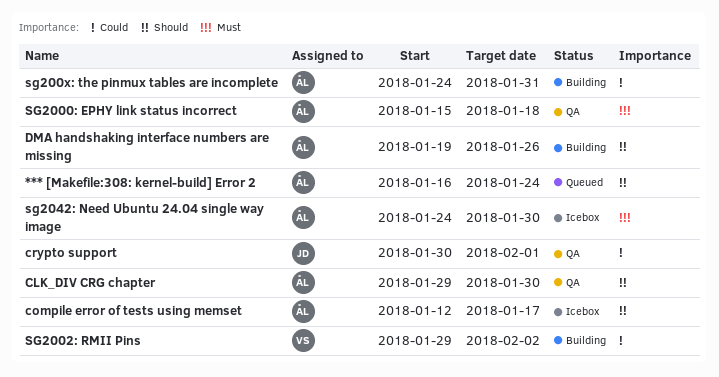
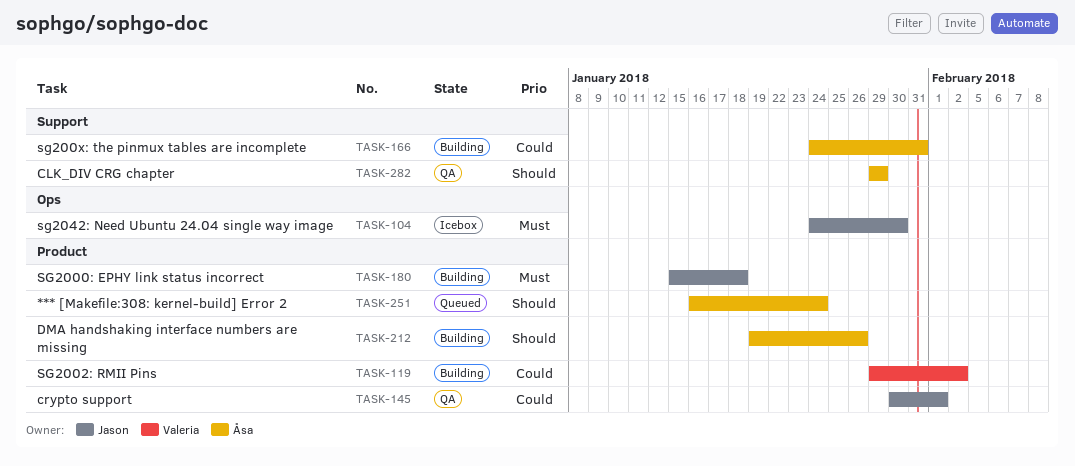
CLK_DIV CRG chapter, due: Jan 30 -> Jan 29
compile error of tests using memset: present -> none
SG2000: EPHY link status incorrect, status: QA -> Building
SG2000: EPHY link status incorrect, owner: Åsa -> Jason
sg2042: Need Ubuntu 24.04 single way image, owner: Åsa -> Jason

